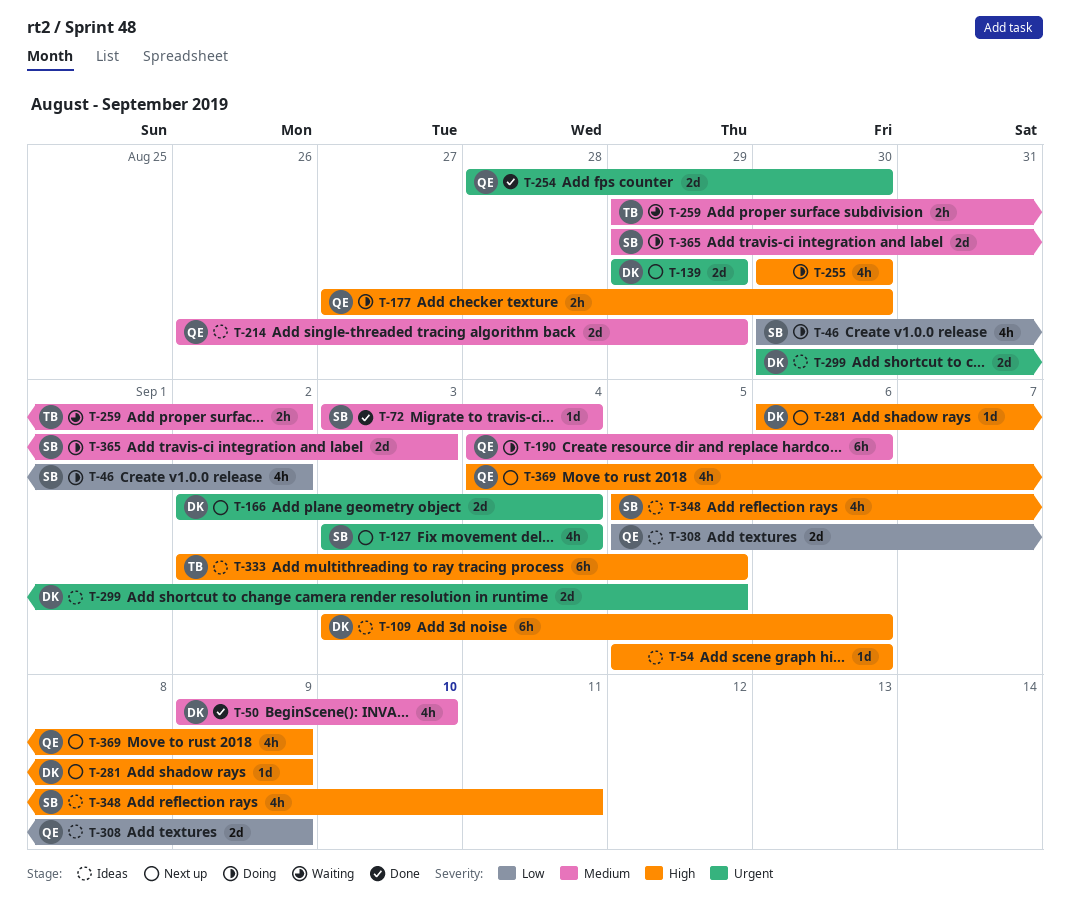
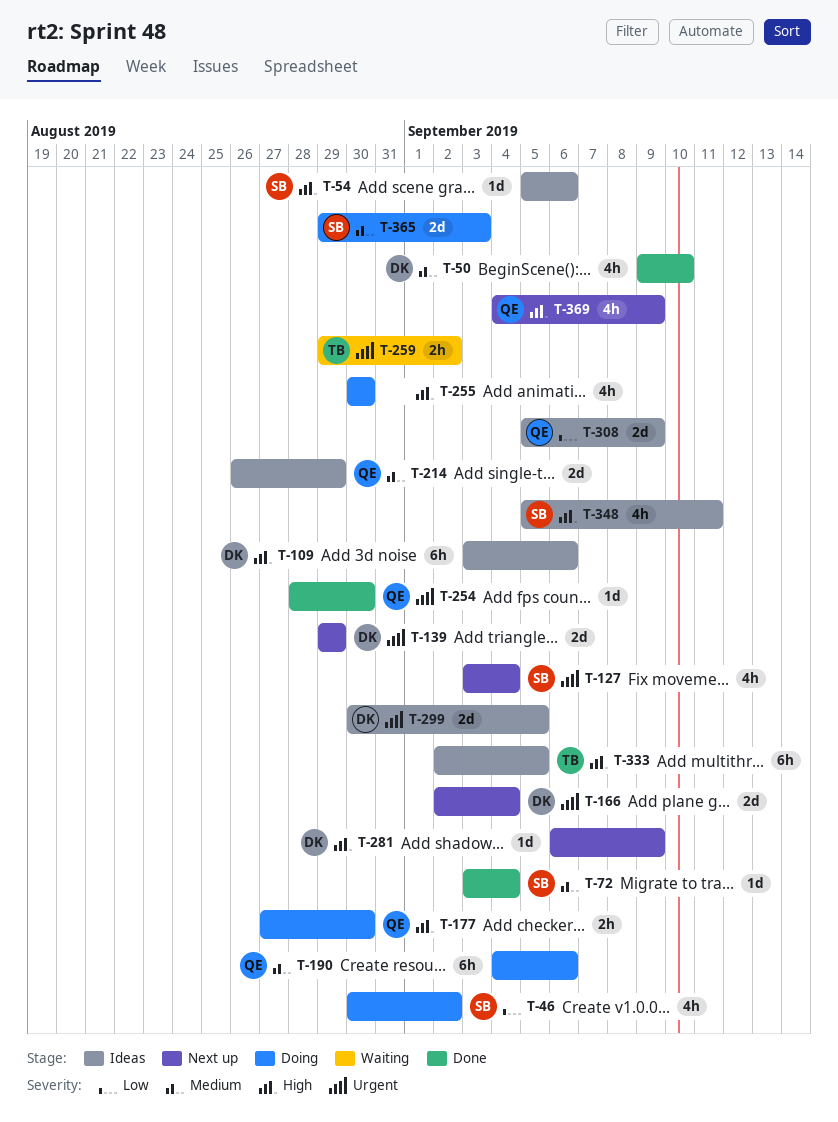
T-54, owner: none -> SB
T-254, estimate: 2d -> 1d
T-259, priority: Medium -> Urgent

